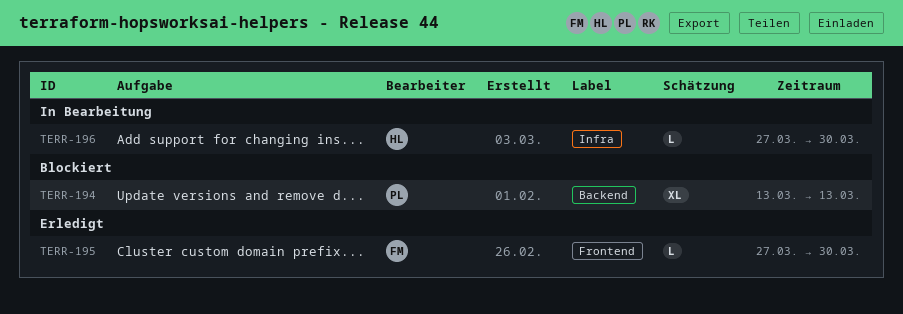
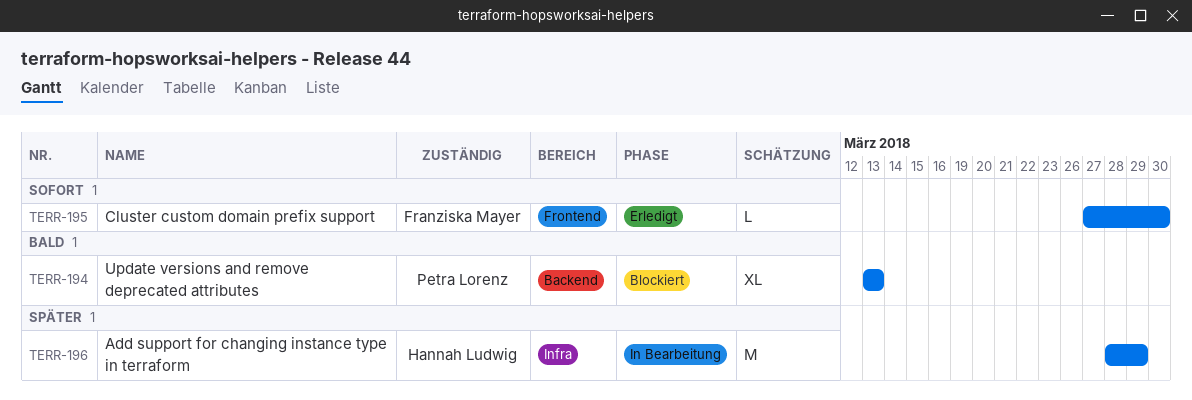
TERR-196, estimate: L -> M
TERR-196, start: Mar 27 -> Mar 28
TERR-196, due: Mar 30 -> Mar 29

